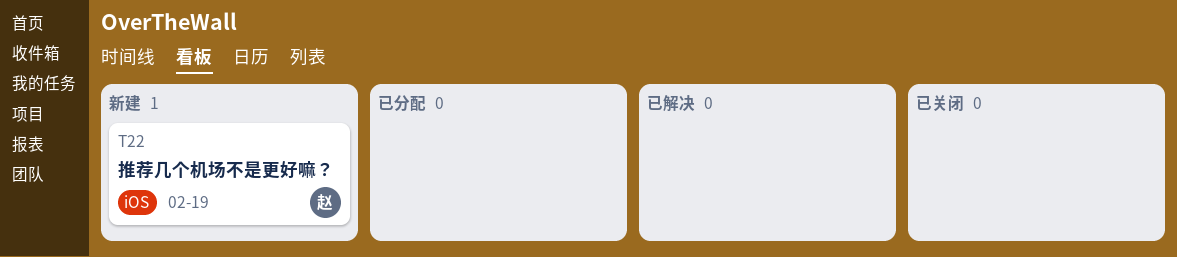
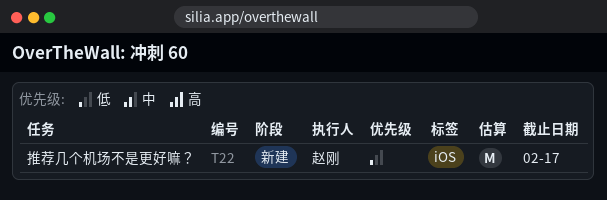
T22, due: Feb 19 -> Feb 17

